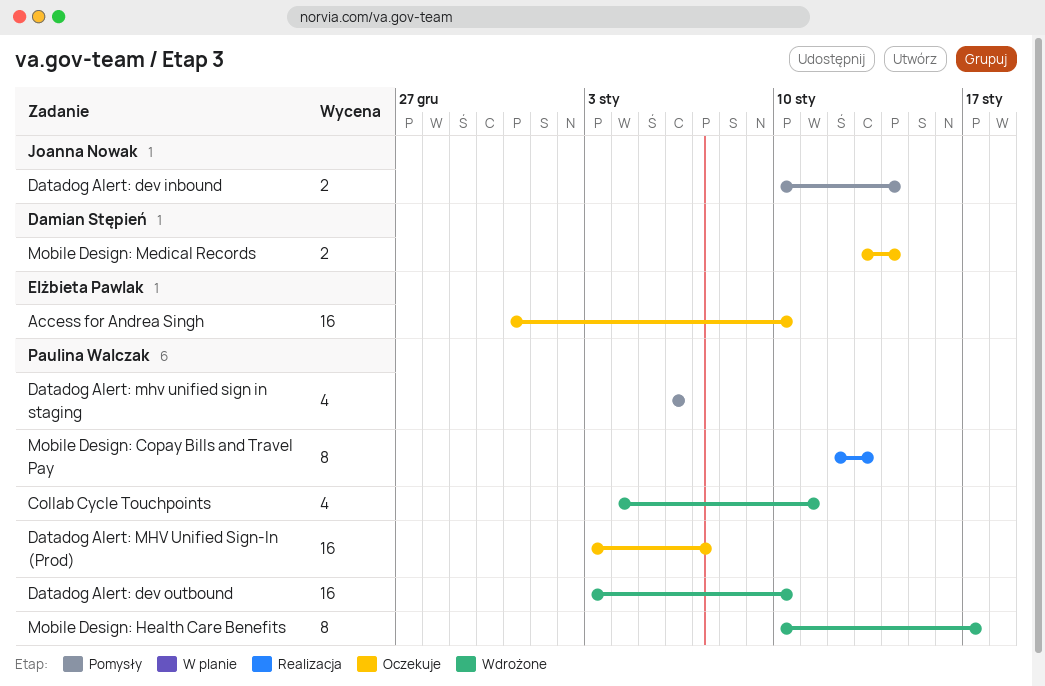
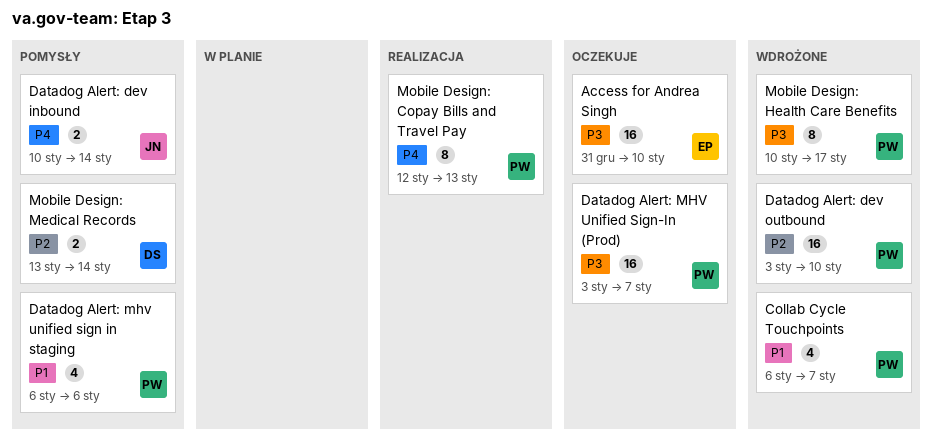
Collab Cycle Touchpoints, start: Jan 4 -> Jan 6
Collab Cycle Touchpoints, due: Jan 11 -> Jan 7
Mobile Design: Medical Records, status: Oczekuje -> Pomysły

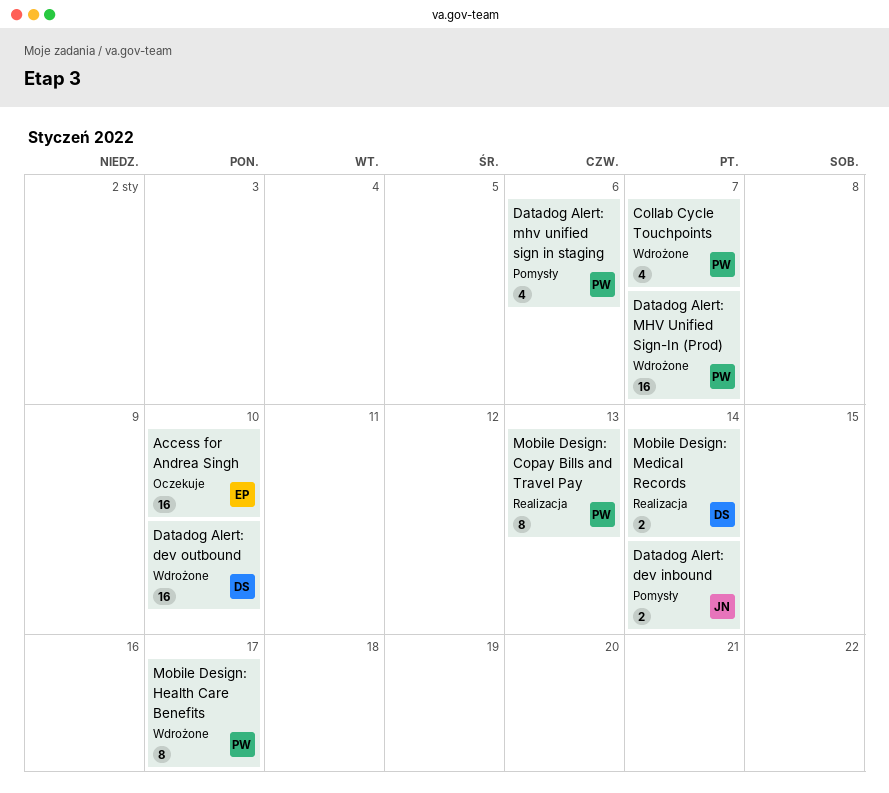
Datadog Alert: dev outbound, owner: PW -> DS
Datadog Alert: MHV Unified Sign-In (Prod), status: Oczekuje -> Wdrożone
Mobile Design: Medical Records, status: Pomysły -> Realizacja

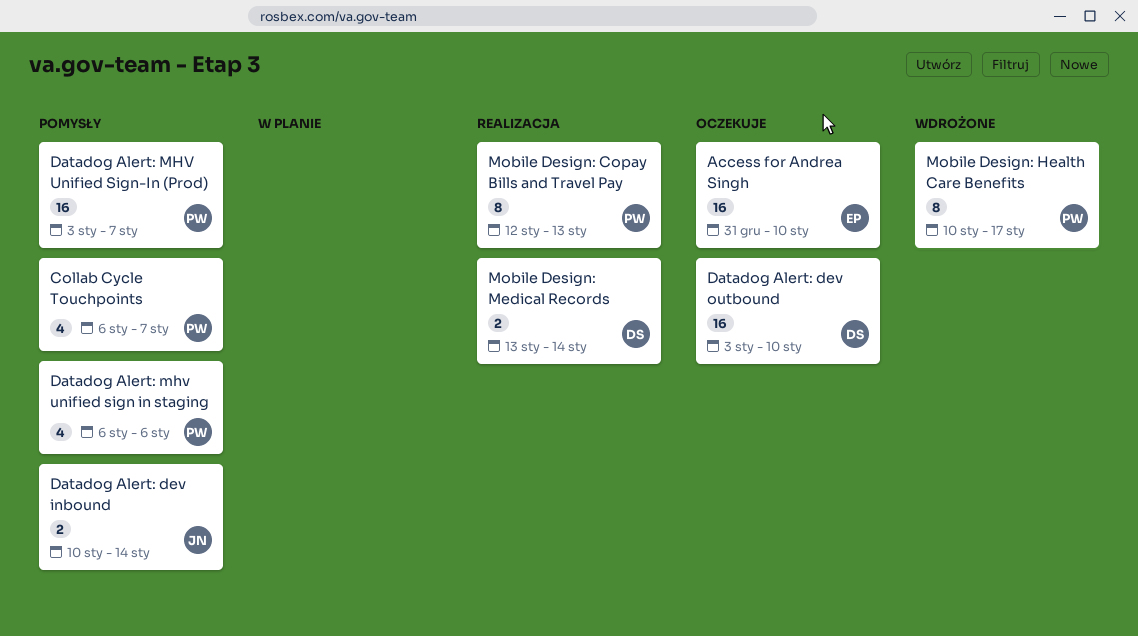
Collab Cycle Touchpoints, status: Wdrożone -> Pomysły
Datadog Alert: dev outbound, status: Wdrożone -> Oczekuje
Datadog Alert: MHV Unified Sign-In (Prod), status: Wdrożone -> Pomysły

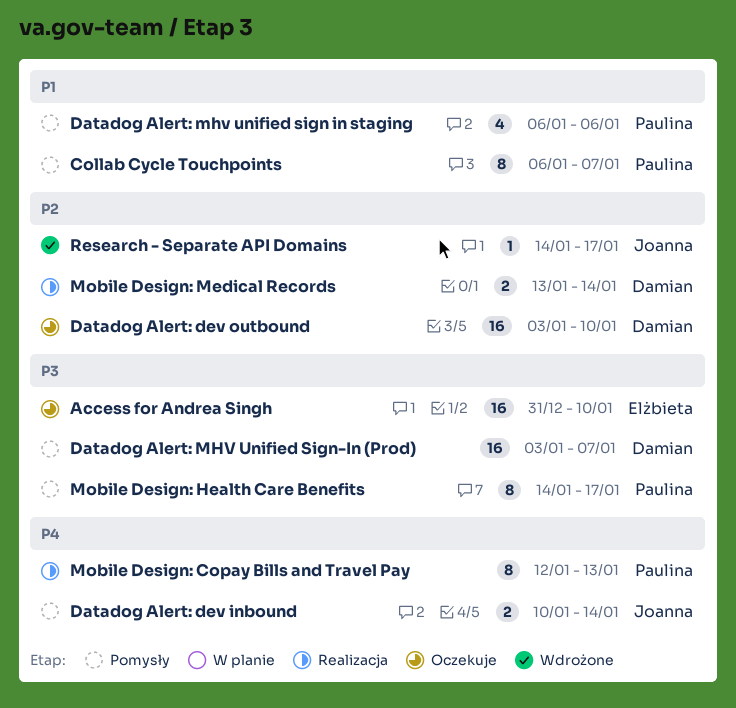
Collab Cycle Touchpoints, estimate: 4 -> 8
Datadog Alert: MHV Unified Sign-In (Prod), owner: Paulina -> Damian
Mobile Design: Health Care Benefits, status: Wdrożone -> Pomysły
Mobile Design: Health Care Benefits, start: Jan 10 -> Jan 14
Research - Separate API Domains: none -> present

